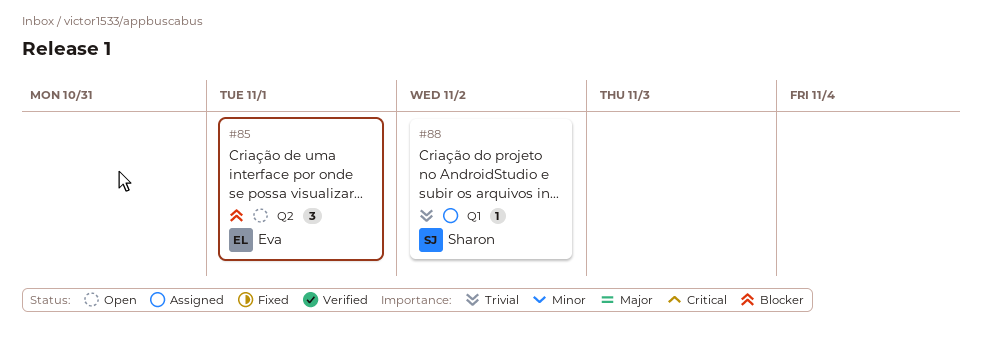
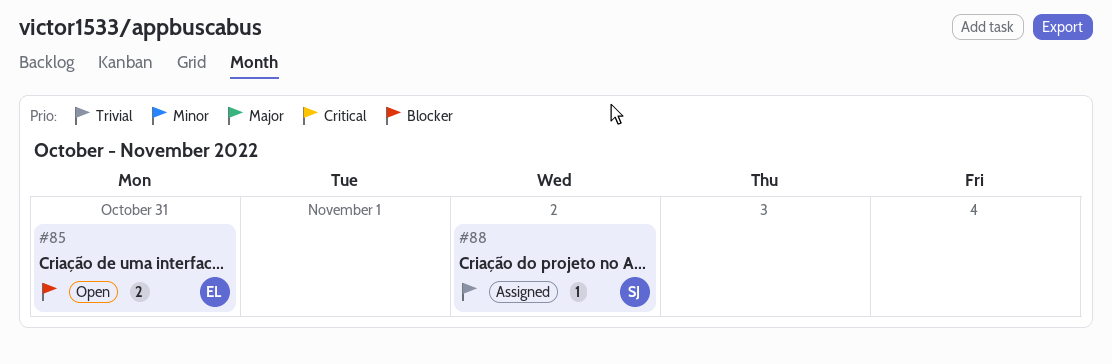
#85, estimate: 3 -> 2
#85, due: Nov 1 -> Oct 31

